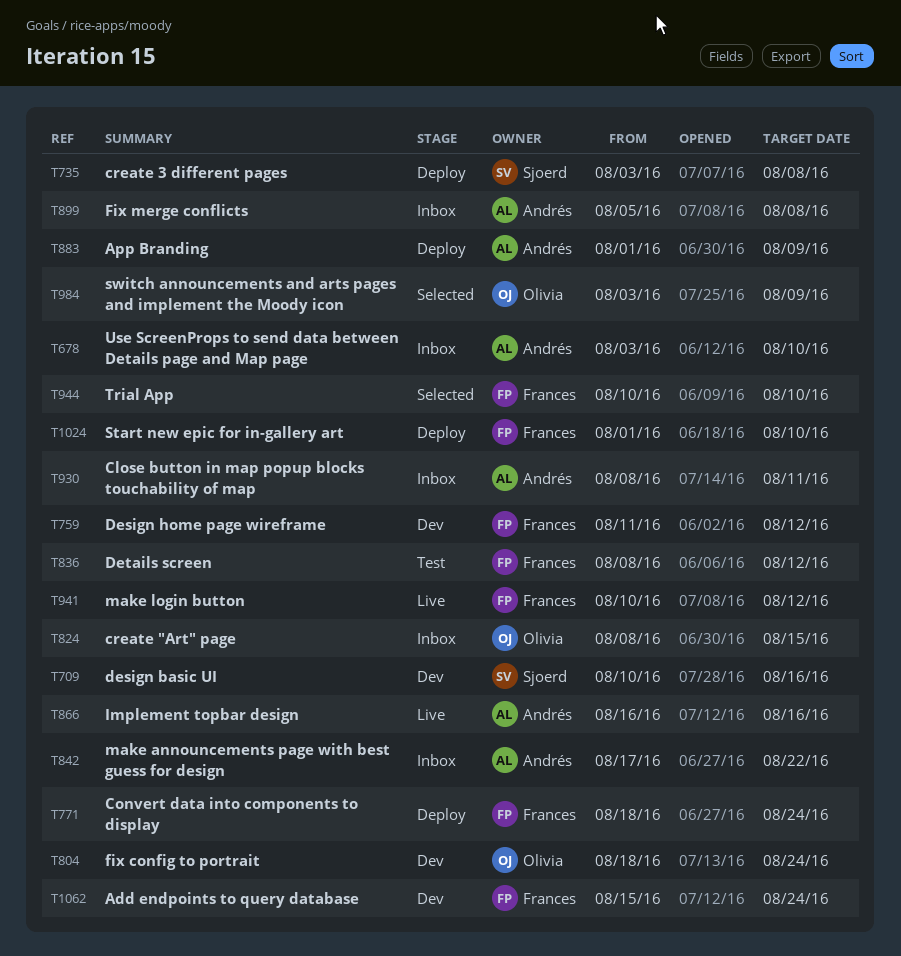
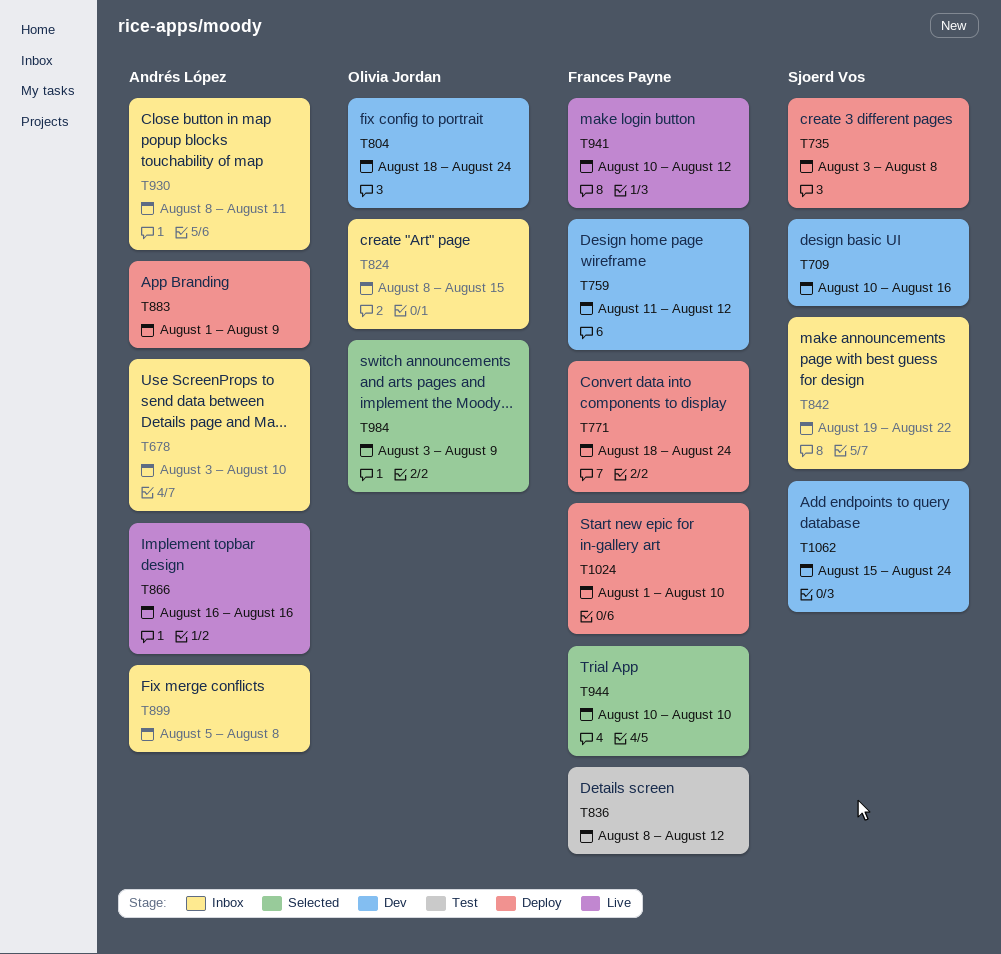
T842, owner: Andrés López -> Sjoerd Vos
T842, start: Aug 17 -> Aug 19
T1062, owner: Frances Payne -> Sjoerd Vos

